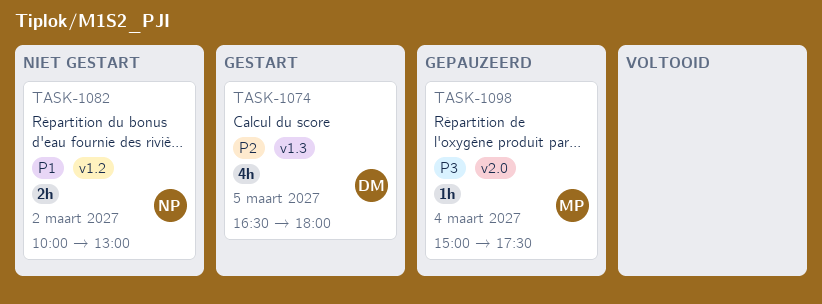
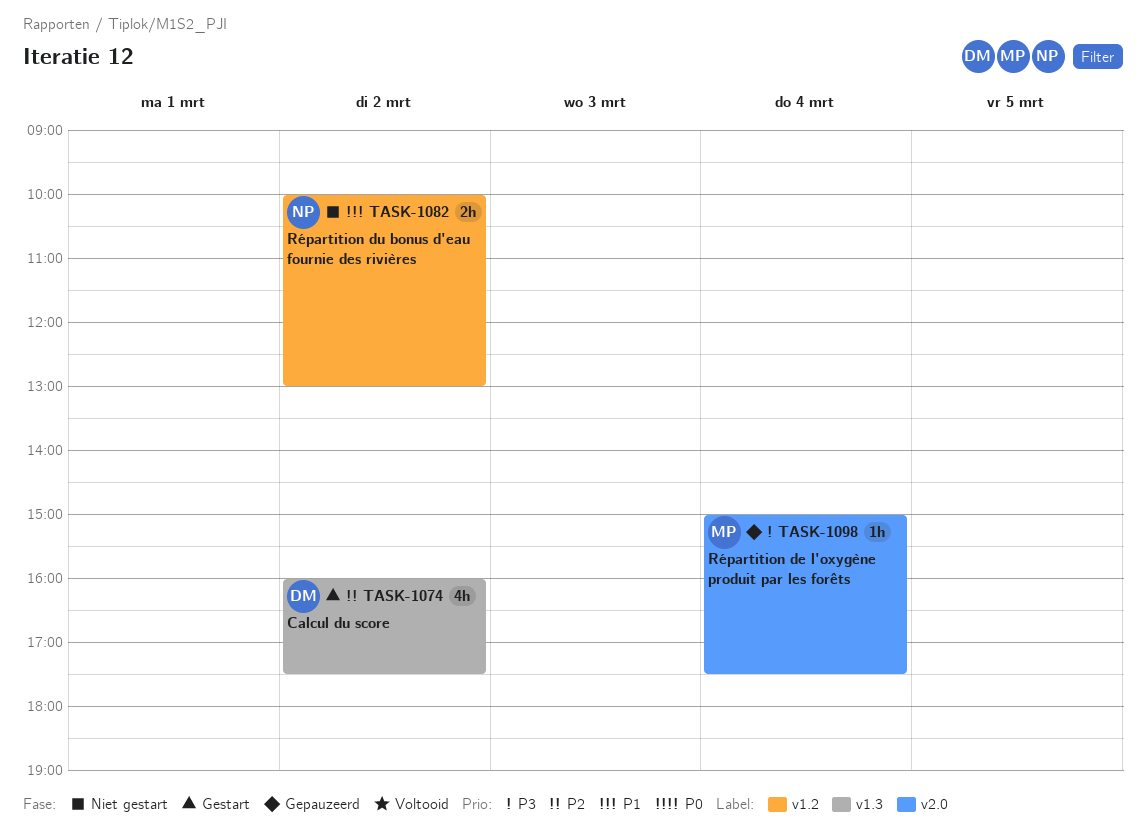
TASK-1074, day: Mar 5 -> Mar 2
TASK-1074, begins: 16:30 -> 16:00
TASK-1074, ends: 18:00 -> 17:30

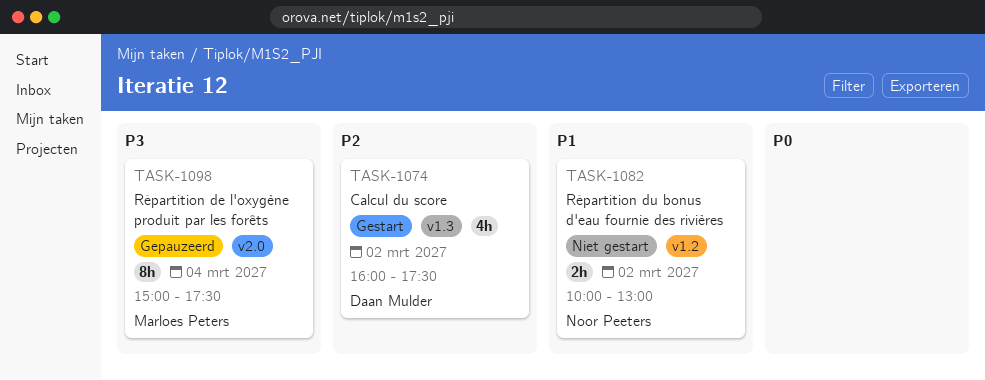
TASK-1098, estimate: 1h -> 8h

